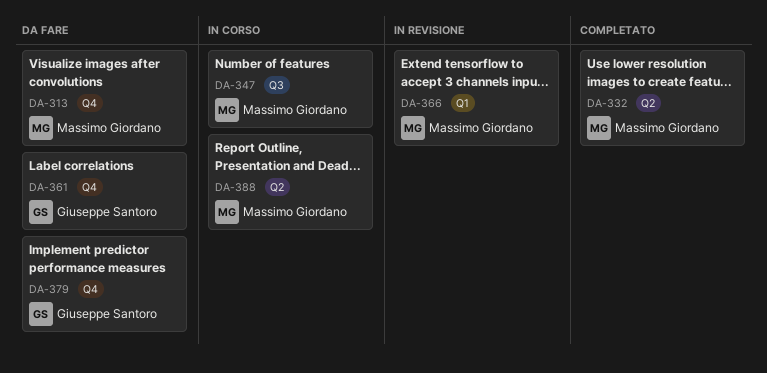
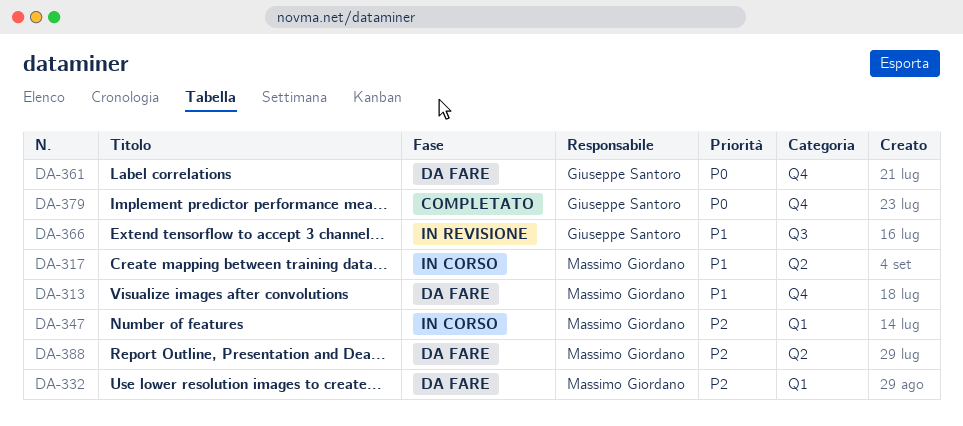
DA-317: none -> present
DA-332, status: Completato -> Da fare
DA-332, label: Q2 -> Q1
DA-347, label: Q3 -> Q1
DA-366, owner: Massimo Giordano -> Giuseppe Santoro
DA-366, label: Q1 -> Q3
DA-379, status: Da fare -> Completato
DA-388, status: In corso -> Da fare

